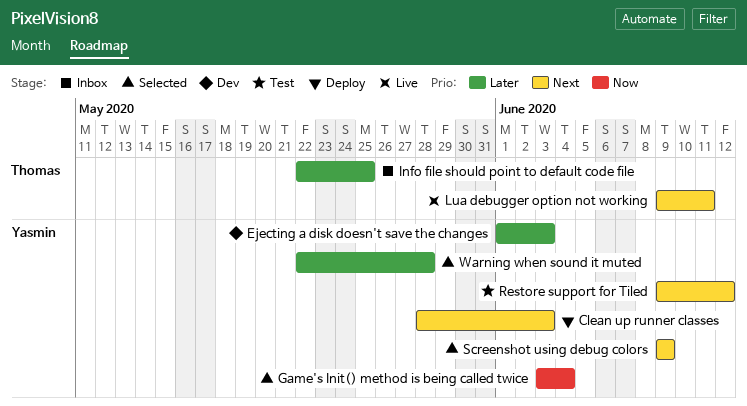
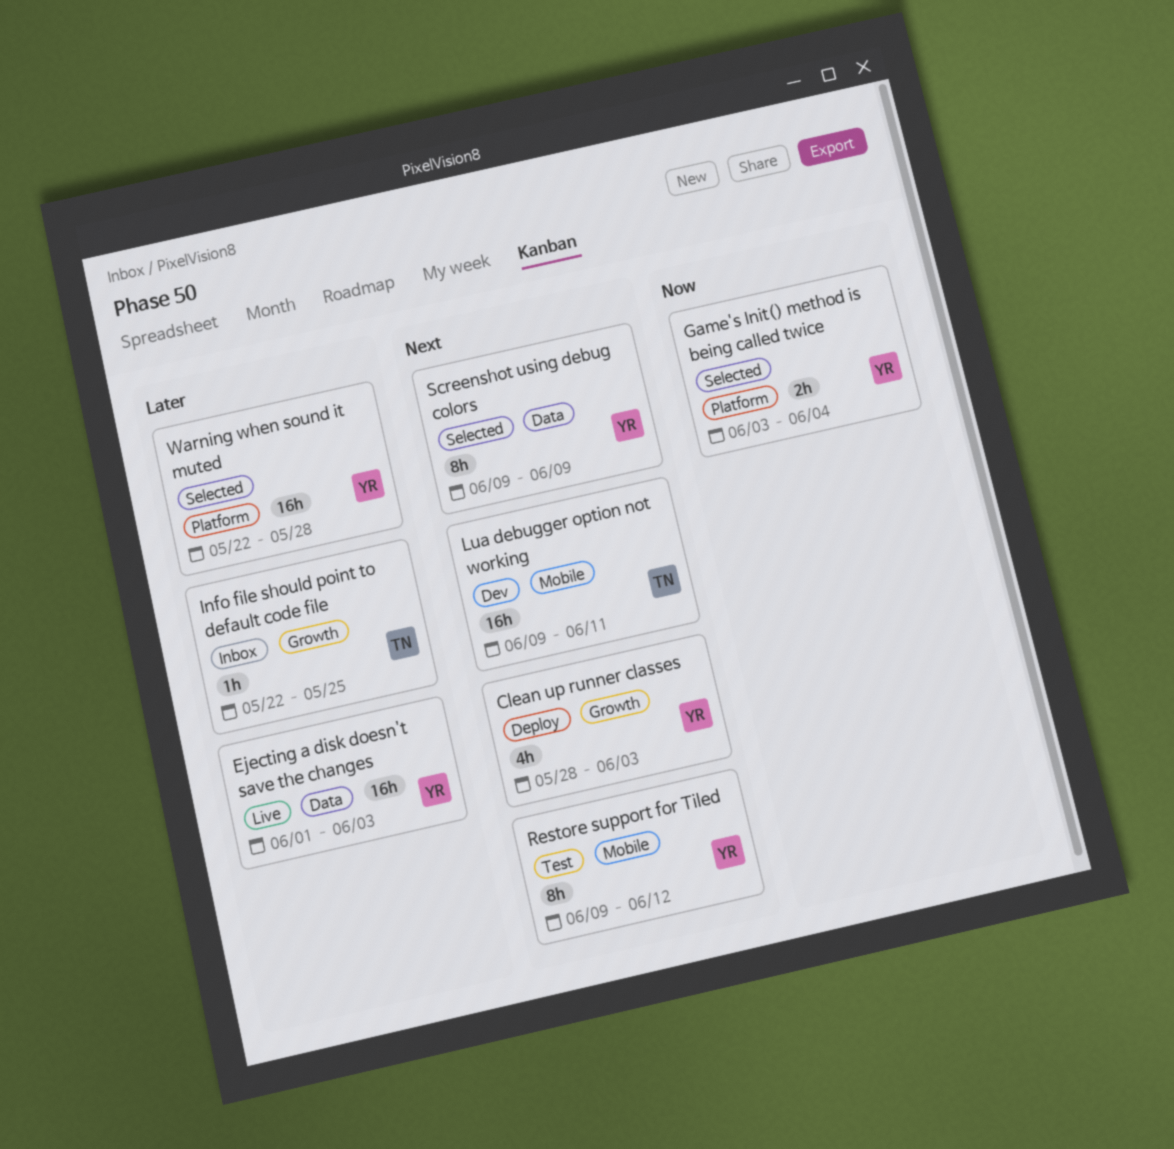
Ejecting a disk doesn't save the changes, status: Dev -> Live
Lua debugger option not working, status: Live -> Dev

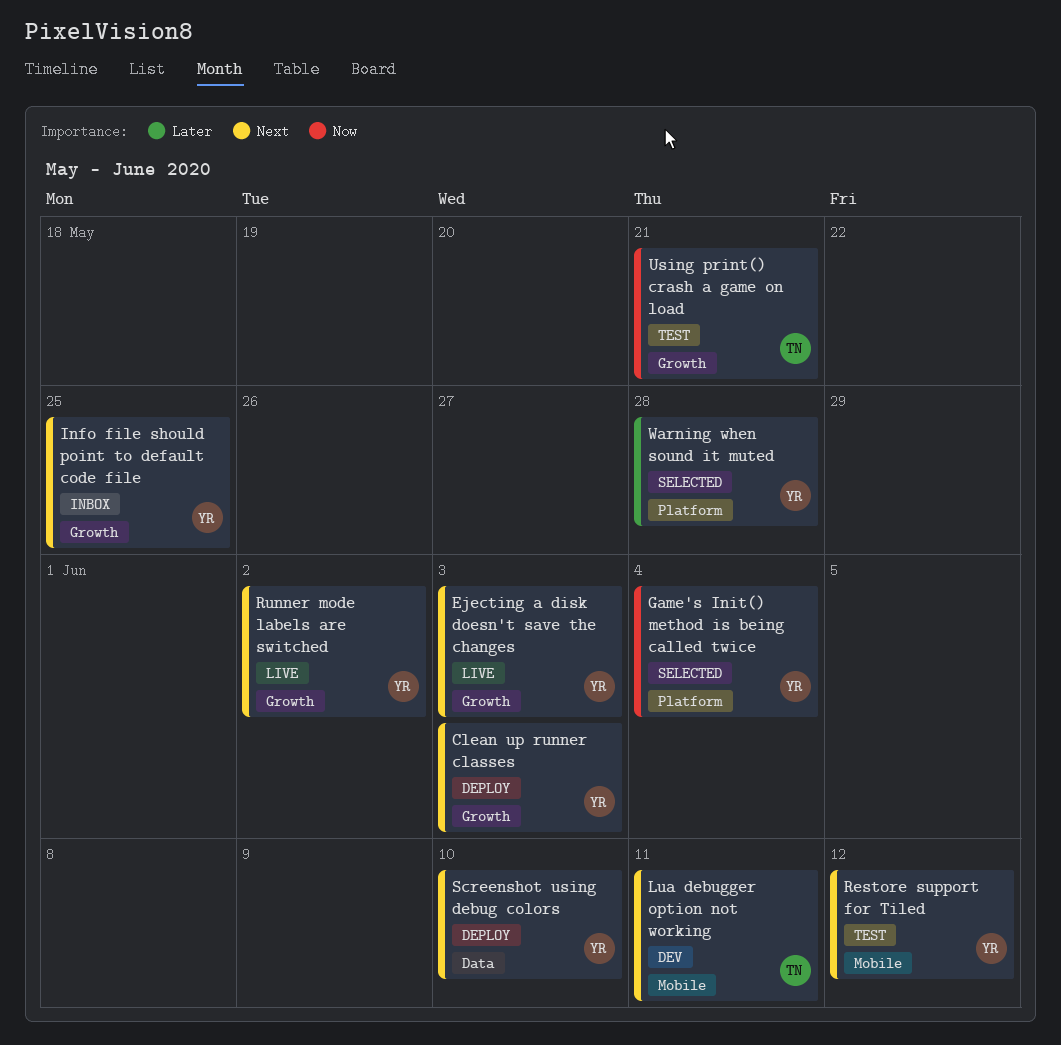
Ejecting a disk doesn't save the changes, priority: Later -> Next
Ejecting a disk doesn't save the changes, label: Data -> Growth
Info file should point to default code file, owner: TN -> YR
Info file should point to default code file, priority: Later -> Next
Runner mode labels are switched: none -> present
Screenshot using debug colors, status: Selected -> Deploy
Screenshot using debug colors, due: Jun 9 -> Jun 10
Using print() crash a game on load: none -> present

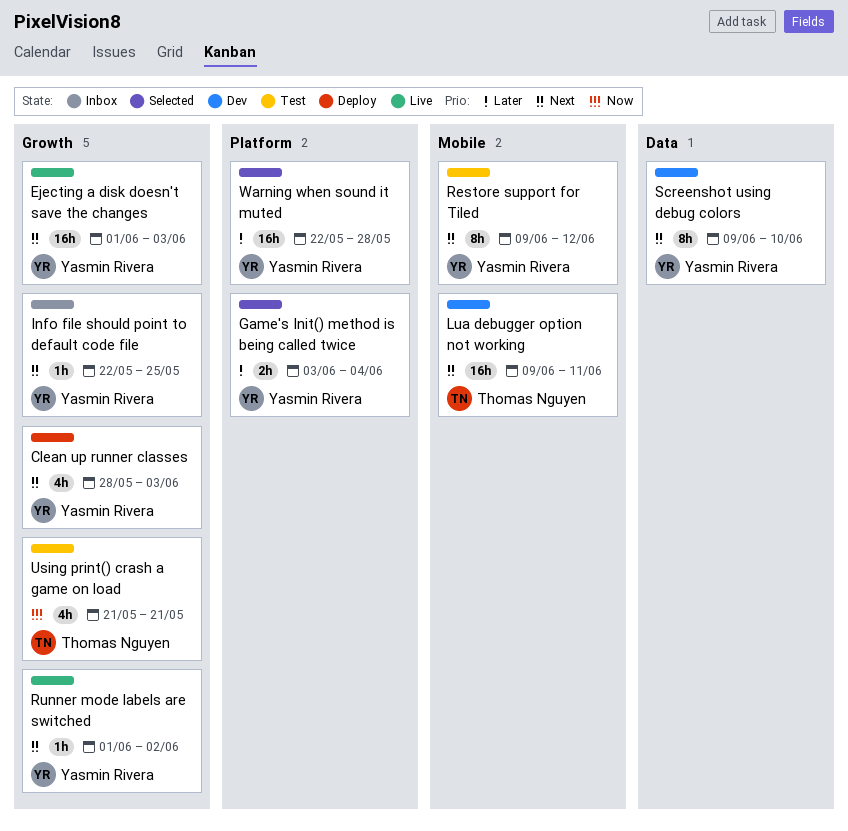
Game's Init() method is being called twice, priority: Now -> Later
Screenshot using debug colors, status: Deploy -> Dev

